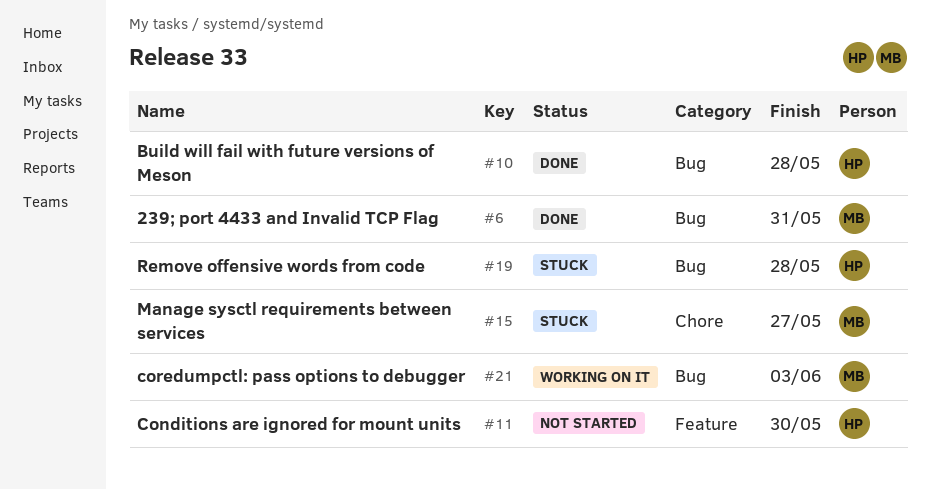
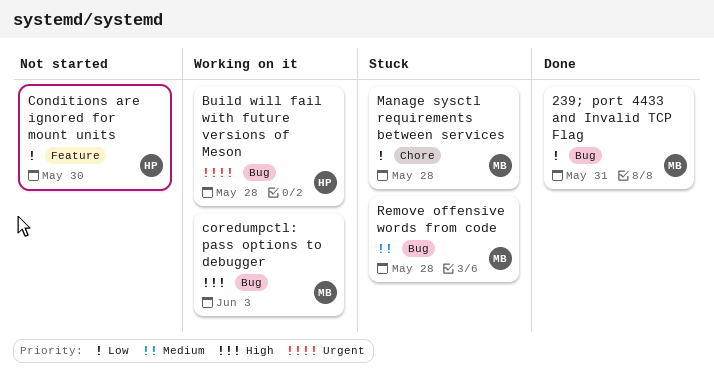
Build will fail with future versions of Meson, status: Done -> Working on it
Manage sysctl requirements between services, due: May 27 -> May 28
Remove offensive words from code, owner: HP -> MB

